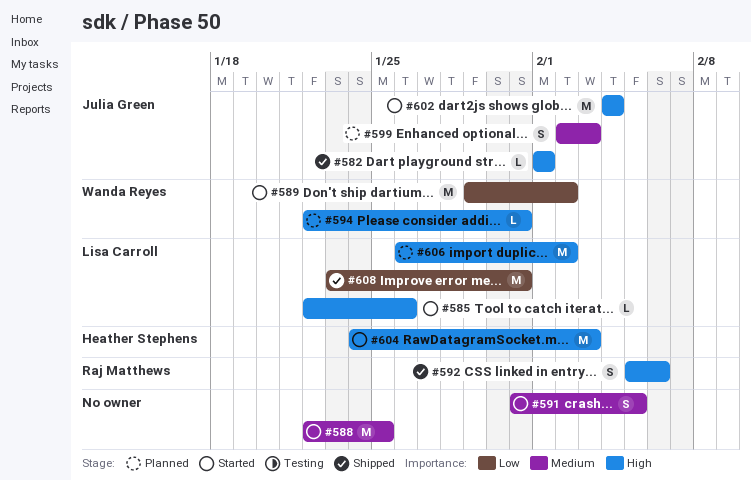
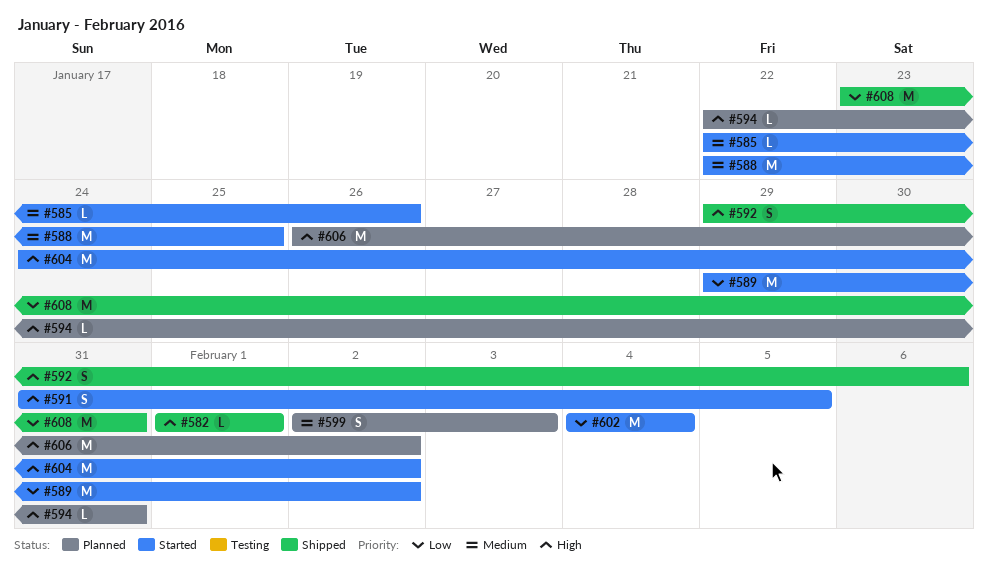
#585, priority: High -> Medium
#591, priority: Medium -> High
#592, start: Feb 5 -> Jan 29
#602, priority: High -> Low
#604, due: Feb 3 -> Feb 2

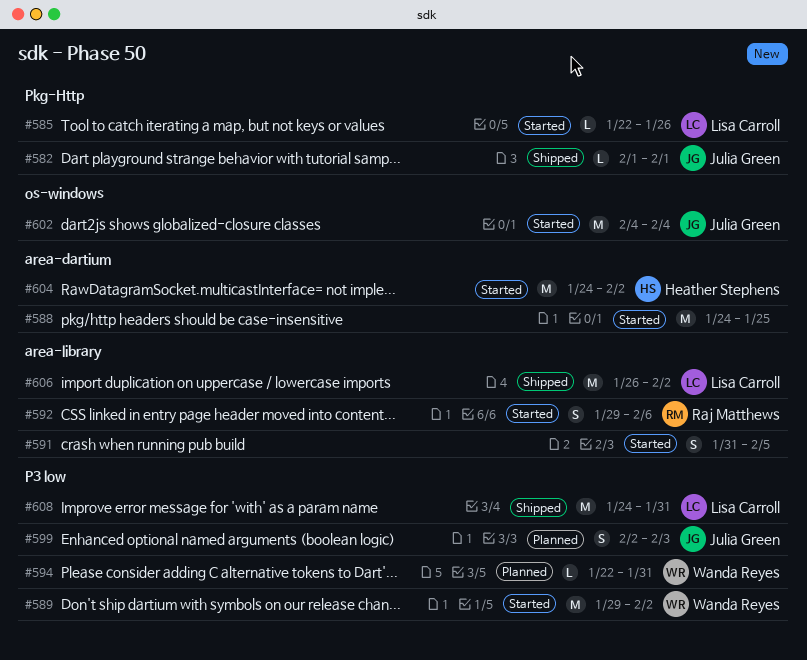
#588, start: Jan 22 -> Jan 24
#592, status: Shipped -> Started
#606, status: Planned -> Shipped
#608, start: Jan 23 -> Jan 24

